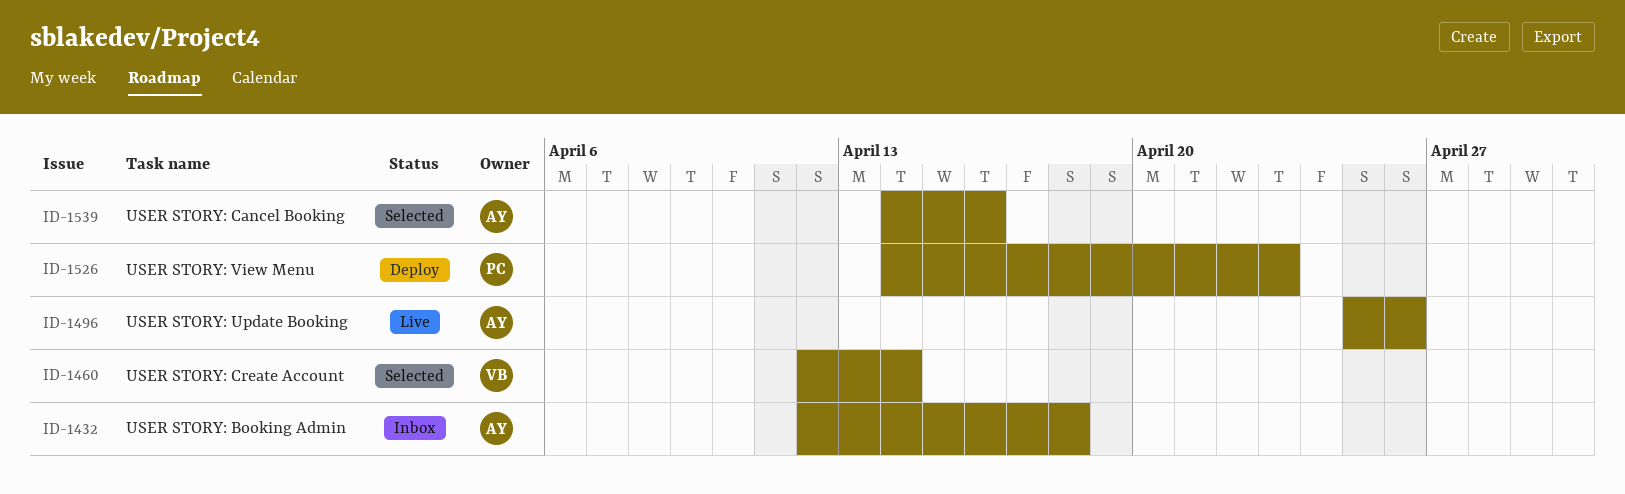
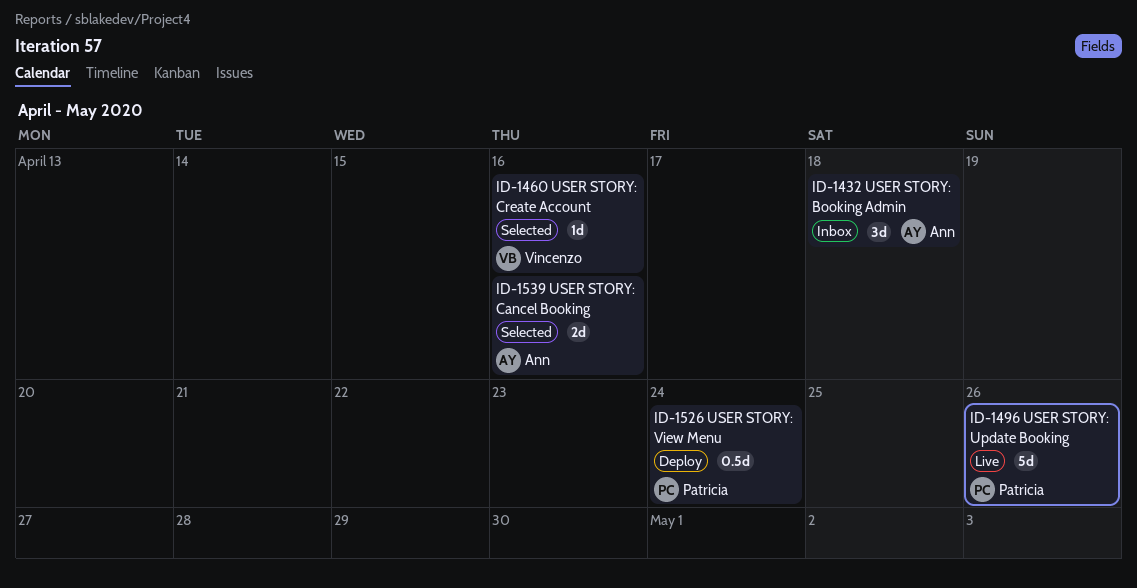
ID-1460, due: Apr 14 -> Apr 16
ID-1496, owner: Ann -> Patricia
ID-1526, due: Apr 23 -> Apr 24

